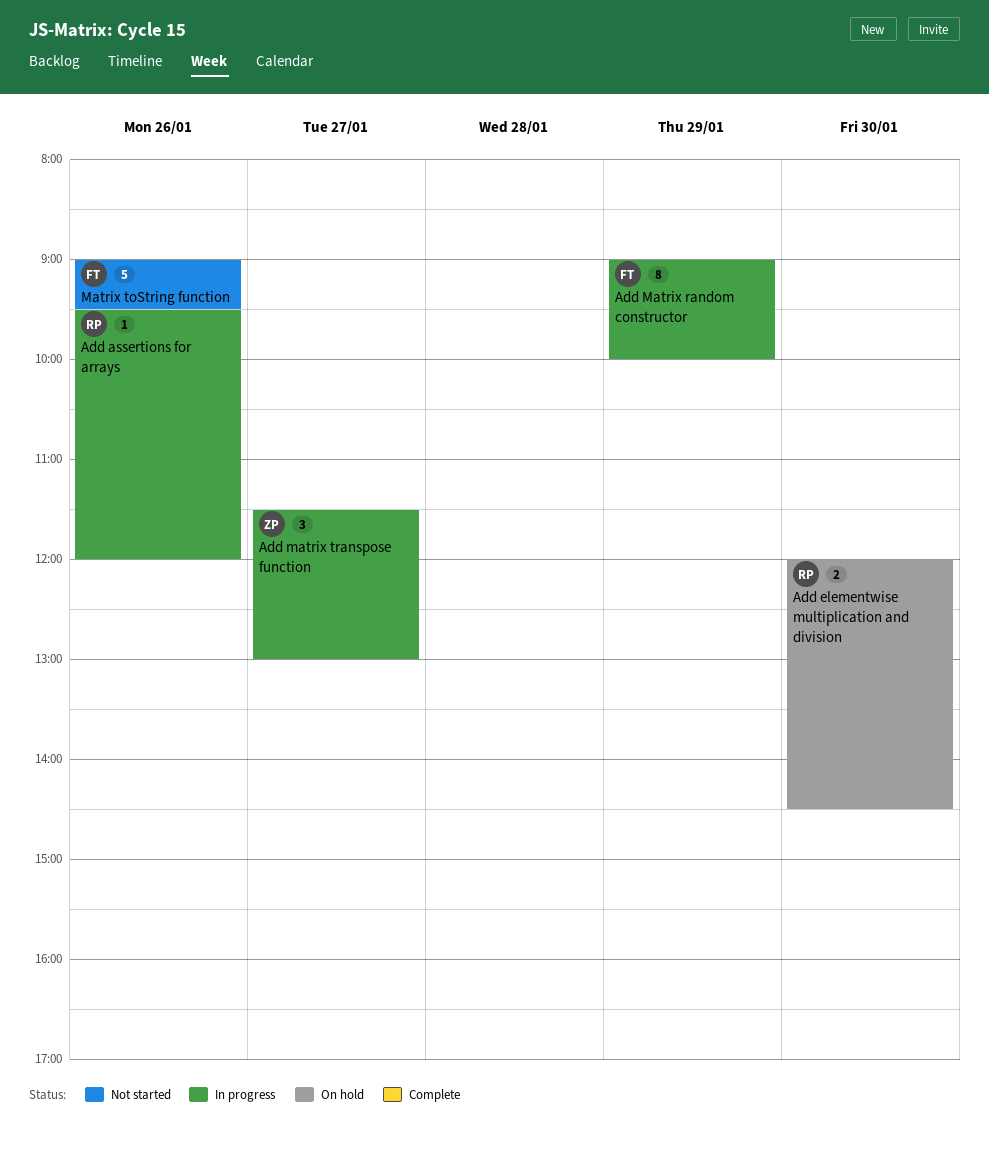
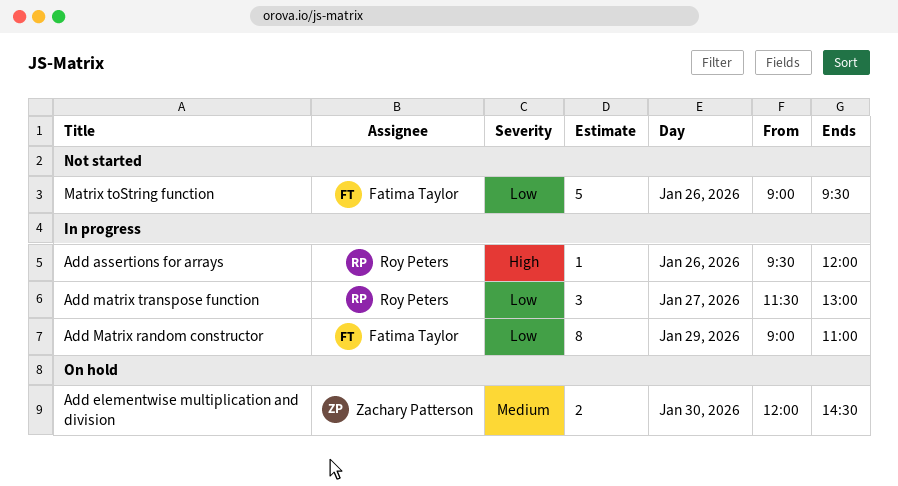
Add elementwise multiplication and division, owner: Roy Peters -> Zachary Patterson
Add Matrix random constructor, ends: 10:00 -> 11:00
Add matrix transpose function, owner: Zachary Patterson -> Roy Peters

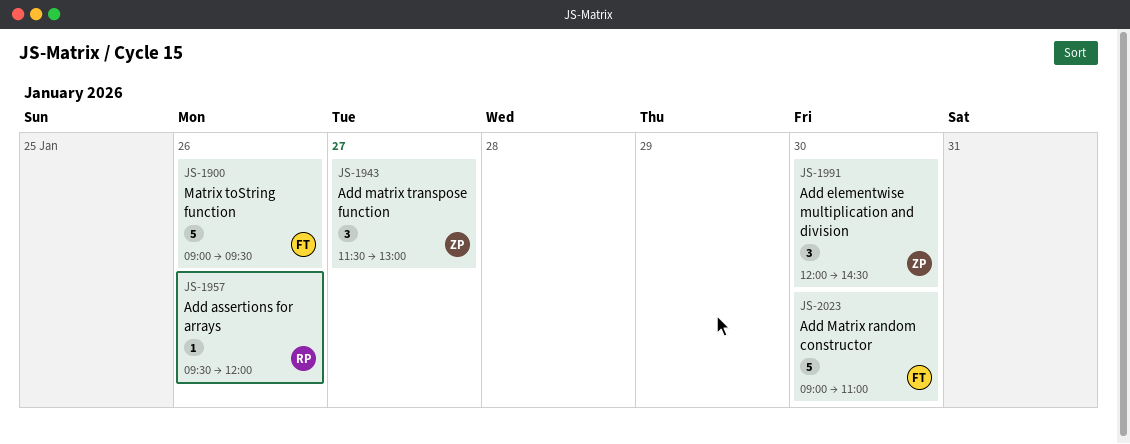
Add elementwise multiplication and division, estimate: 2 -> 3
Add Matrix random constructor, estimate: 8 -> 5
Add Matrix random constructor, day: Jan 29 -> Jan 30
Add matrix transpose function, owner: Roy Peters -> Zachary Patterson

